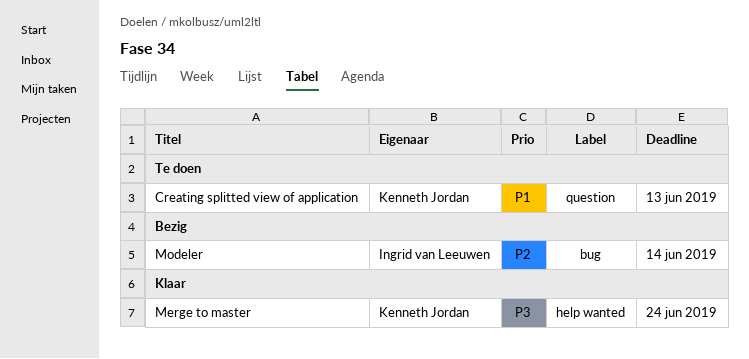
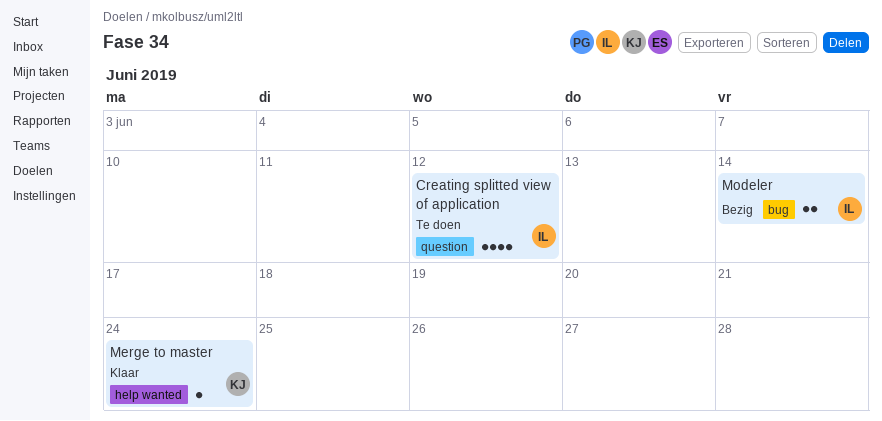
Creating splitted view of application, owner: Kenneth Jordan -> Ingrid van Leeuwen
Creating splitted view of application, due: Jun 13 -> Jun 12

